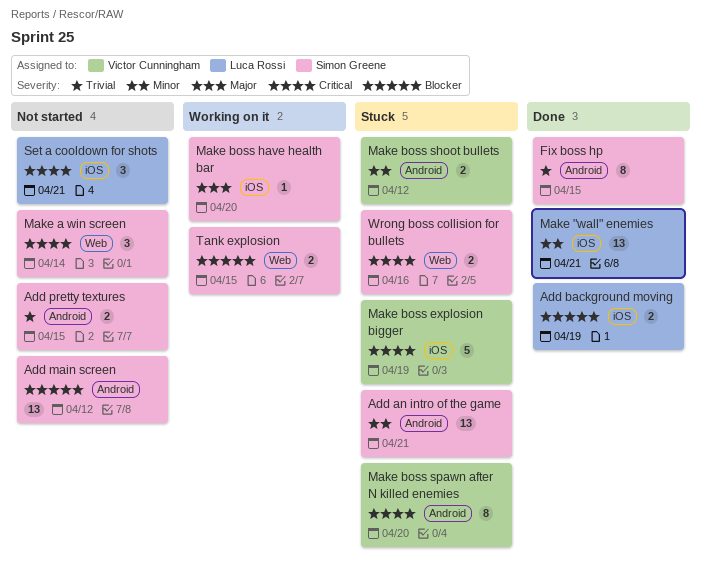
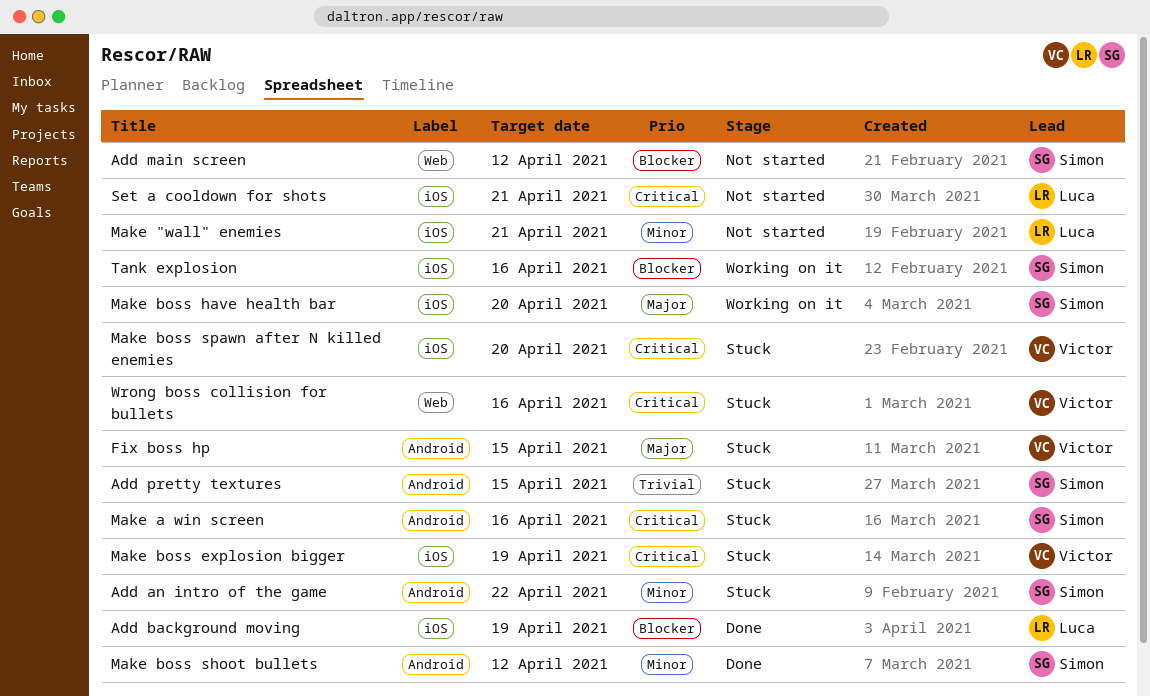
Add an intro of the game, due: Apr 21 -> Apr 22
Add main screen, label: Android -> Web
Add pretty textures, status: Not started -> Stuck
Fix boss hp, status: Done -> Stuck
Fix boss hp, owner: Simon Greene -> Victor Cunningham
Fix boss hp, priority: Trivial -> Major
Make "wall" enemies, status: Done -> Not started
Make a win screen, status: Not started -> Stuck
Make a win screen, label: Web -> Android
Make a win screen, due: Apr 14 -> Apr 16
Make boss shoot bullets, status: Stuck -> Done
Make boss shoot bullets, owner: Victor Cunningham -> Simon Greene
Make boss spawn after N killed enemies, label: Android -> iOS
Tank explosion, label: Web -> iOS
Tank explosion, due: Apr 15 -> Apr 16
Wrong boss collision for bullets, owner: Simon Greene -> Victor Cunningham

